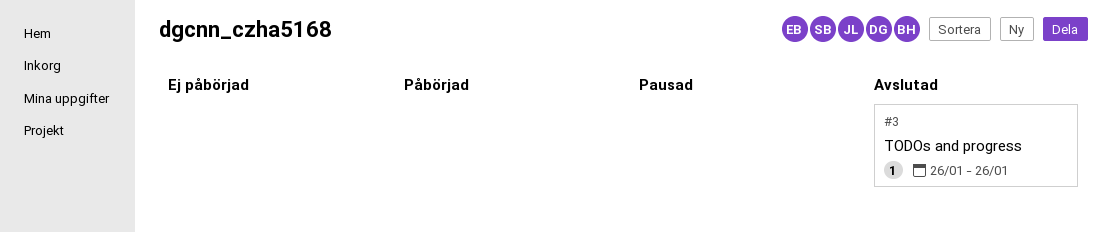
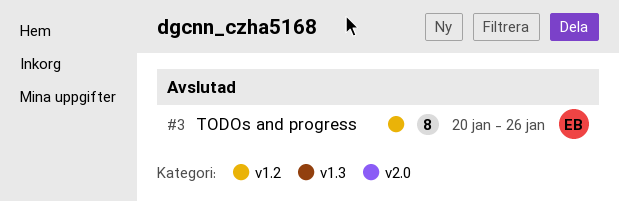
#3, estimate: 1 -> 8
#3, start: Jan 26 -> Jan 20

